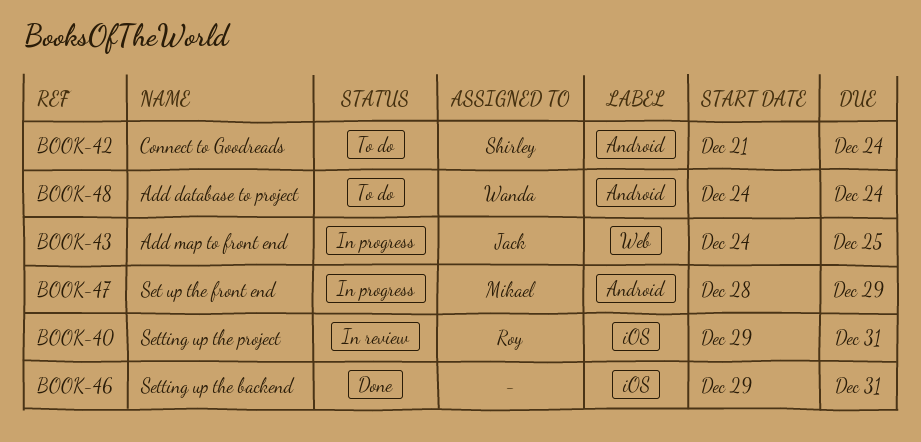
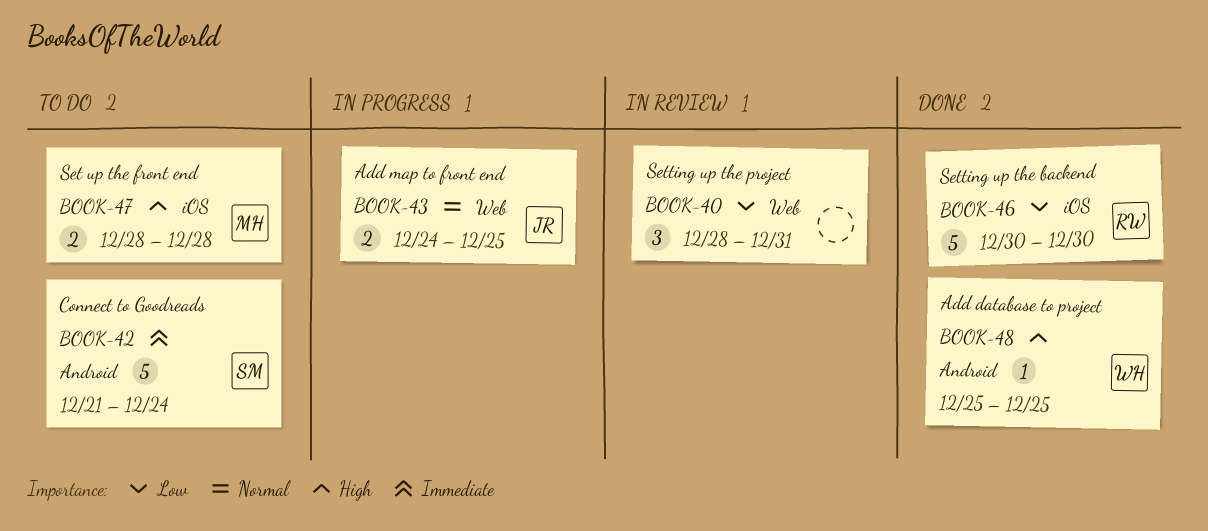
BOOK-40, owner: Roy -> none
BOOK-40, label: iOS -> Web
BOOK-40, start: Dec 29 -> Dec 28
BOOK-46, owner: none -> Roy
BOOK-46, start: Dec 29 -> Dec 30
BOOK-46, due: Dec 31 -> Dec 30
BOOK-47, status: In progress -> To do
BOOK-47, label: Android -> iOS
BOOK-47, due: Dec 29 -> Dec 28
BOOK-48, status: To do -> Done
BOOK-48, start: Dec 24 -> Dec 25
BOOK-48, due: Dec 24 -> Dec 25

